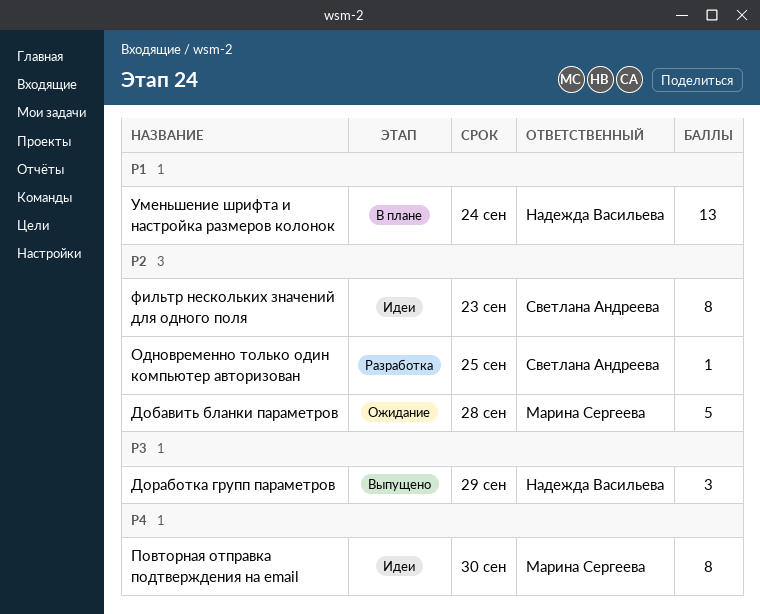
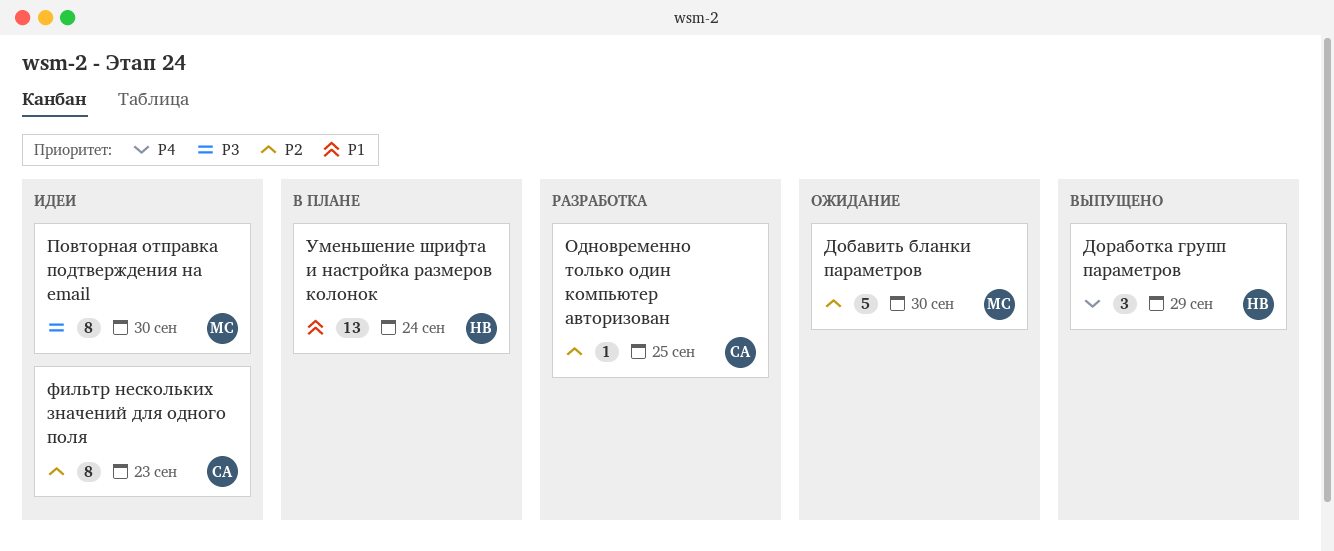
Добавить бланки параметров, due: Sep 28 -> Sep 30
Доработка групп параметров, priority: P3 -> P4
Повторная отправка подтверждения на email, priority: P4 -> P3

